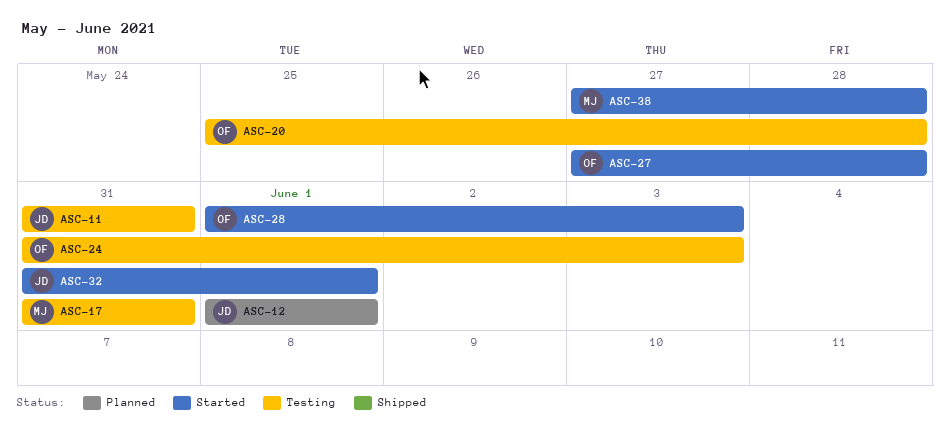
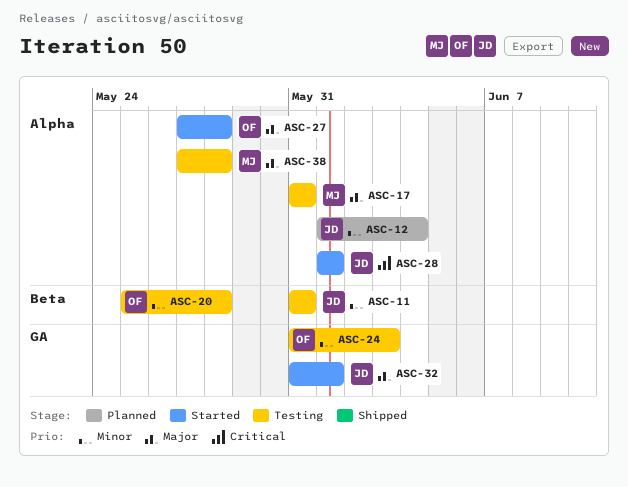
ASC-12, due: Jun 1 -> Jun 4
ASC-28, owner: OF -> JD
ASC-28, due: Jun 3 -> Jun 1
ASC-38, status: Started -> Testing

